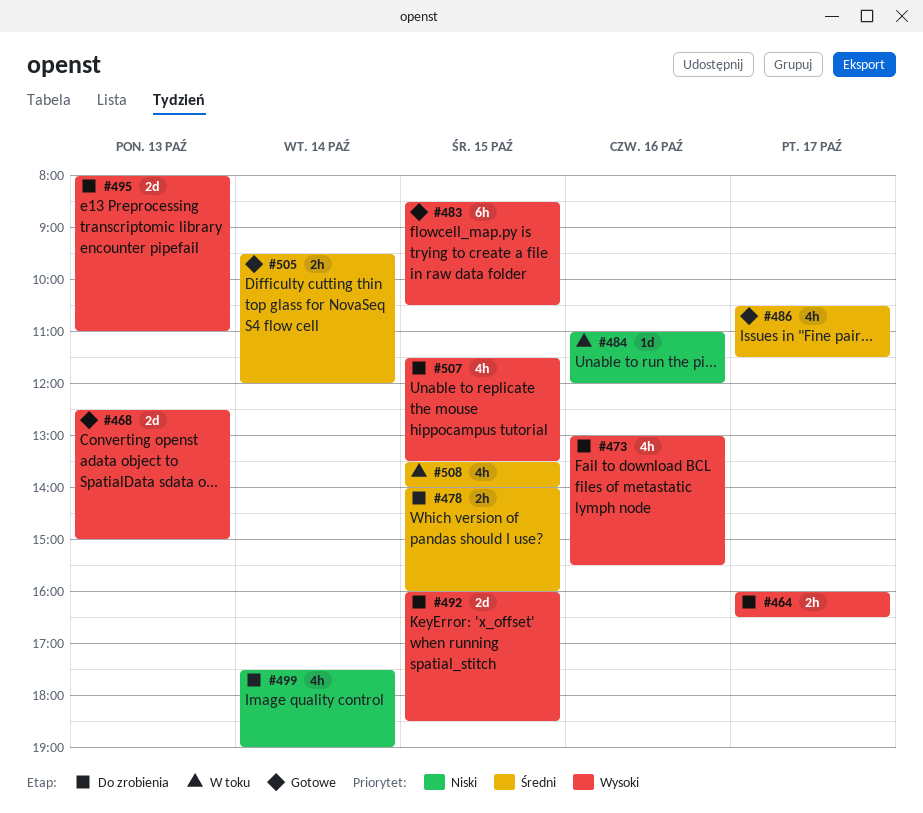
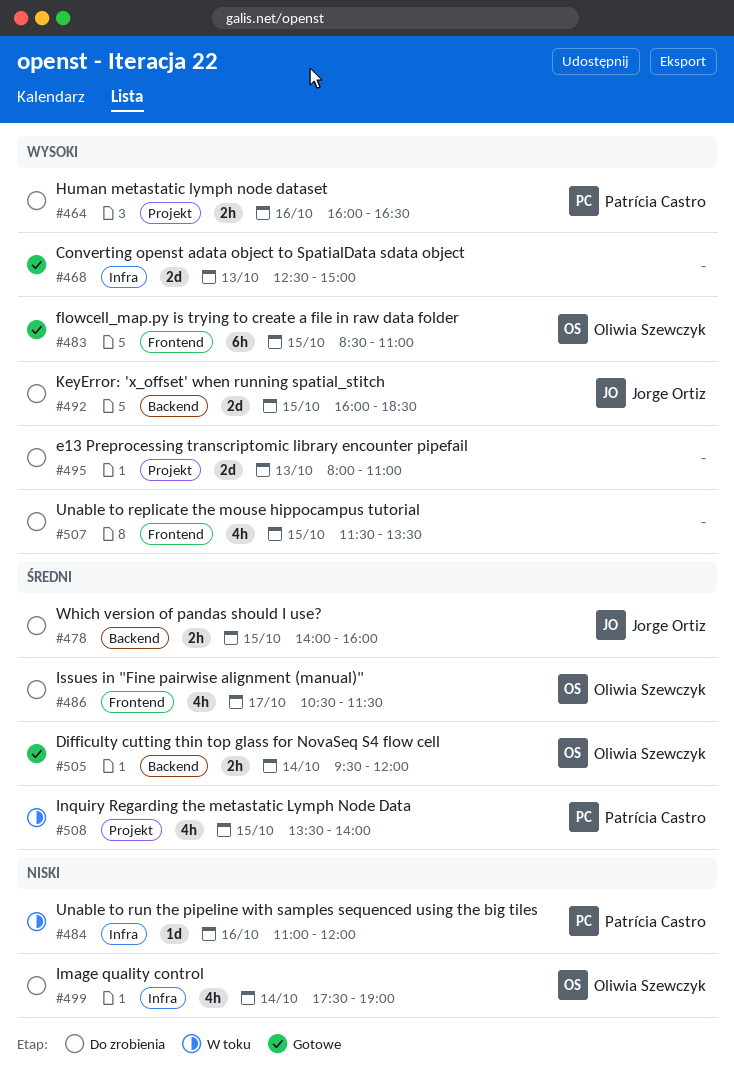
#464, day: Oct 17 -> Oct 16
#473: present -> none
#483, ends: 10:30 -> 11:00
#486, status: Gotowe -> Do zrobienia

